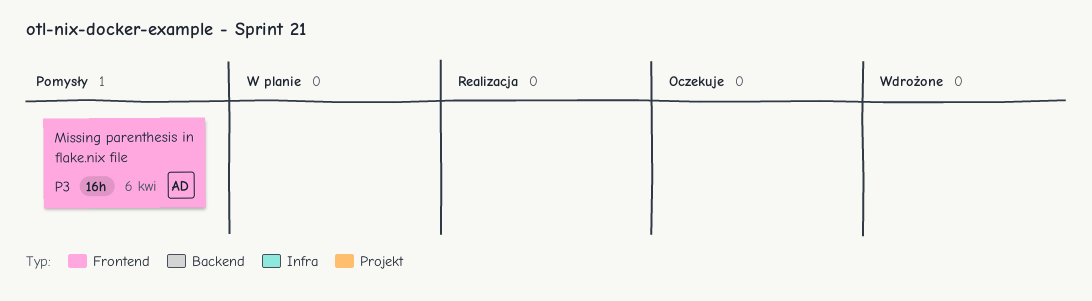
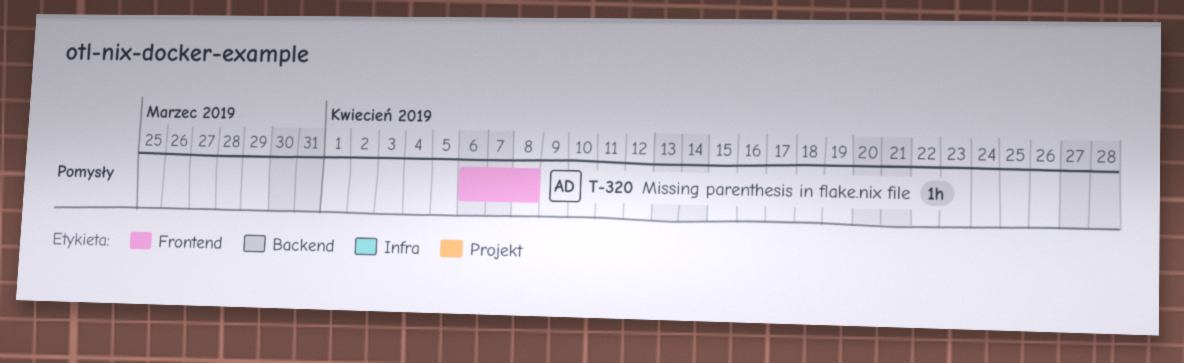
Missing parenthesis in flake.nix file, estimate: 16h -> 1h
Missing parenthesis in flake.nix file, due: Apr 6 -> Apr 8

